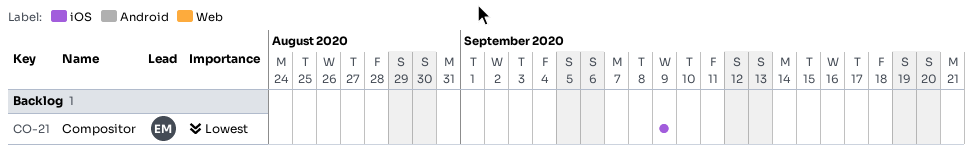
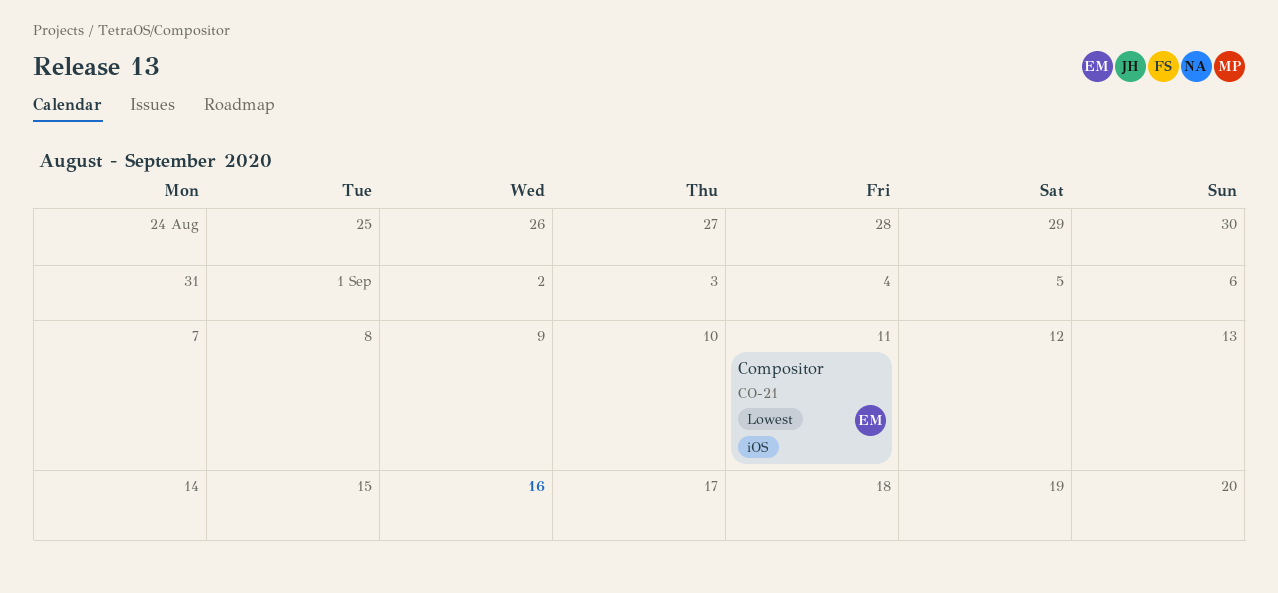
CO-21, due: Sep 9 -> Sep 11

